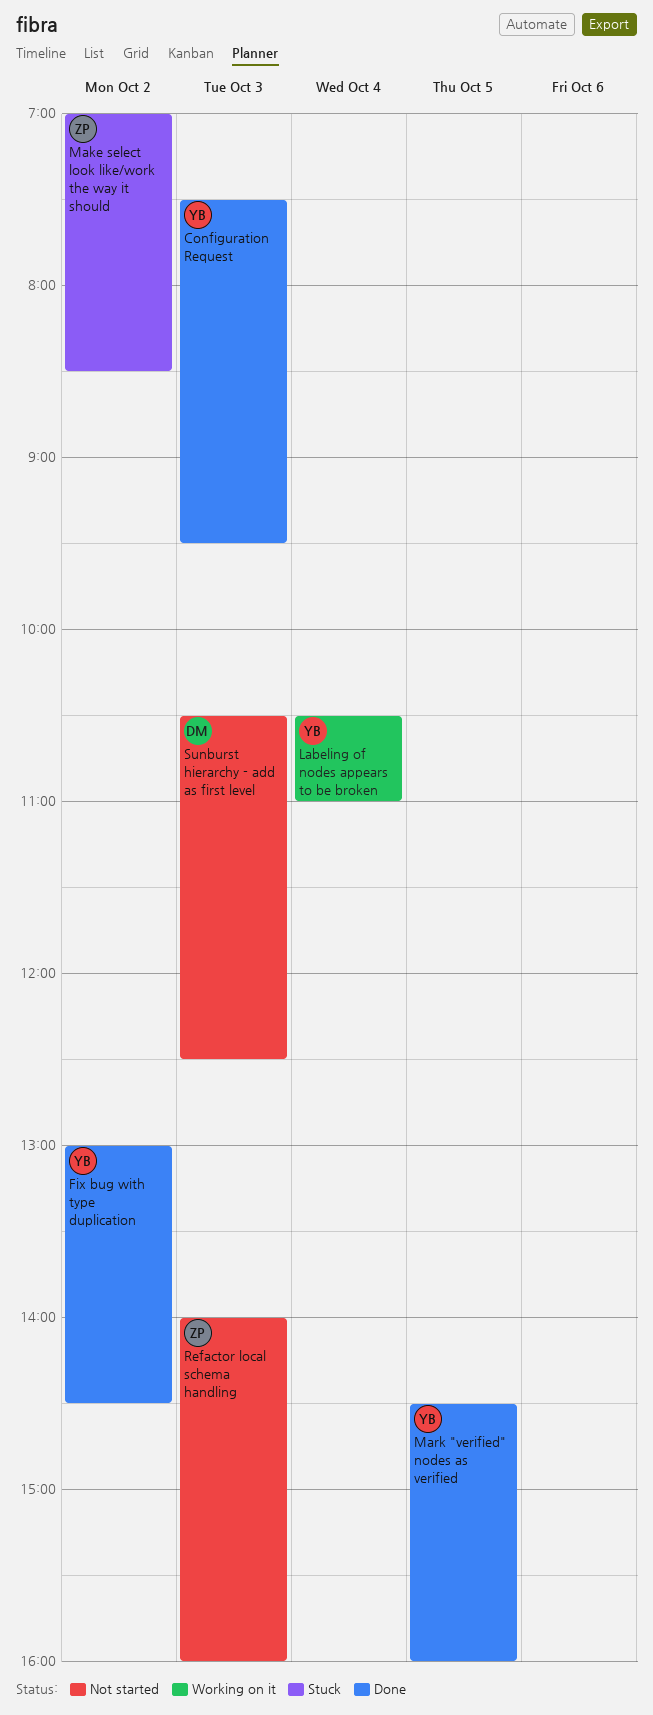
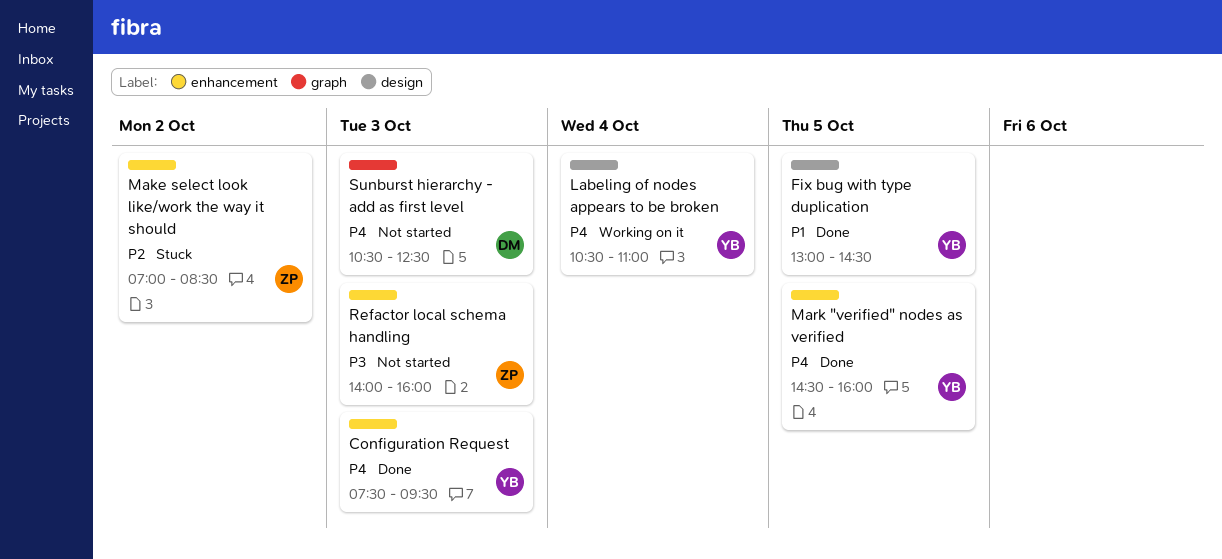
Fix bug with type duplication, day: Oct 2 -> Oct 5

